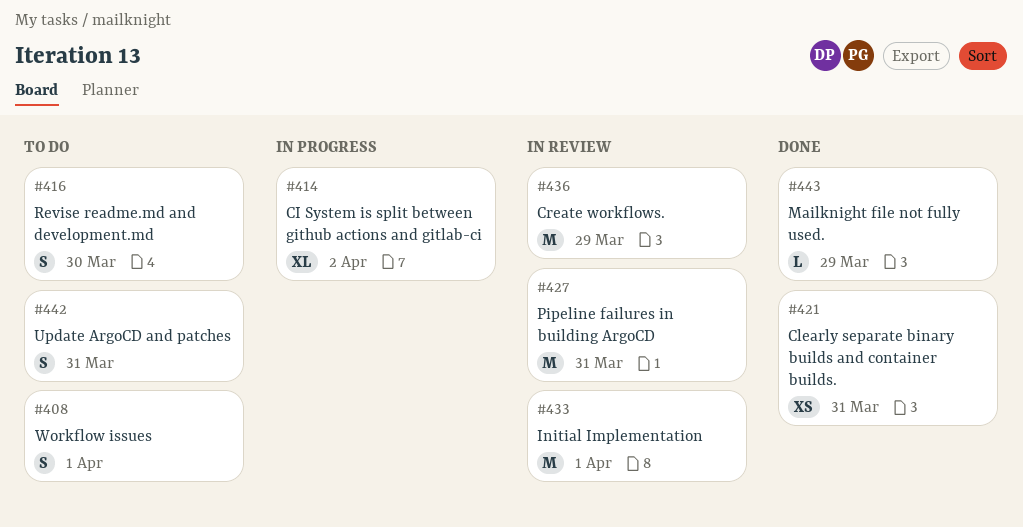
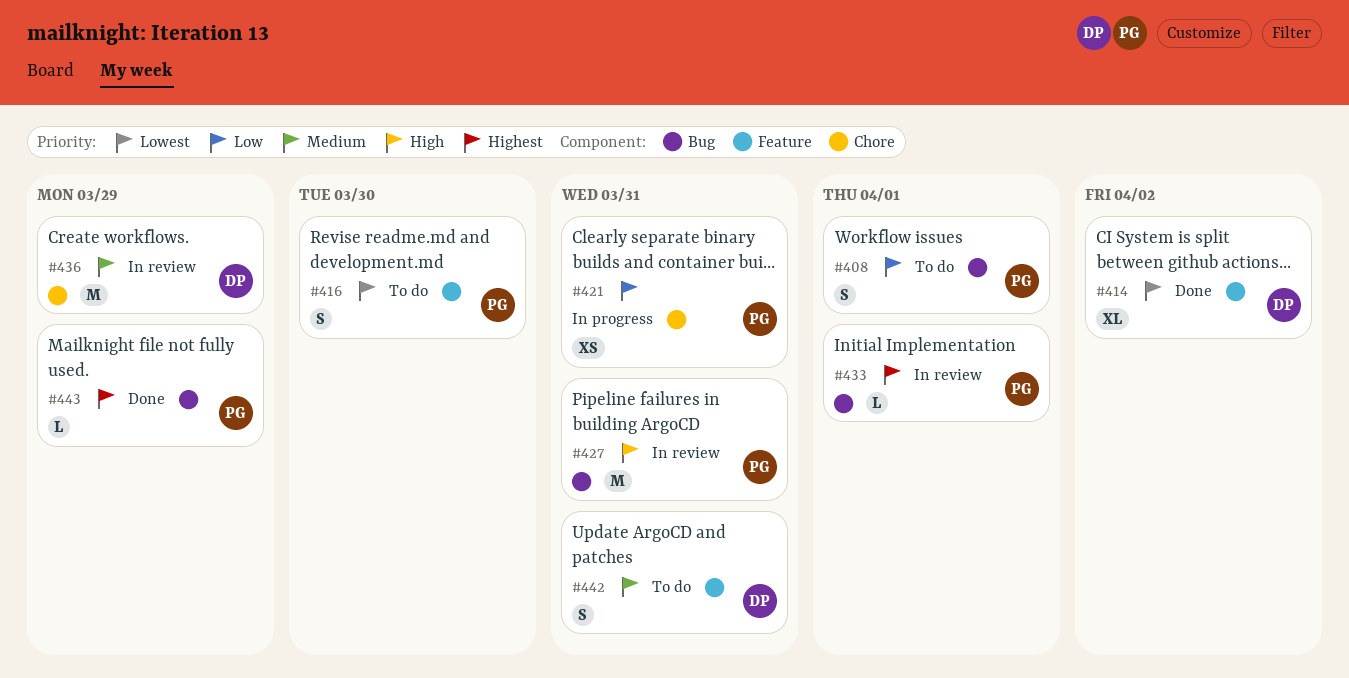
#414, status: In progress -> Done
#421, status: Done -> In progress
#433, estimate: M -> L

